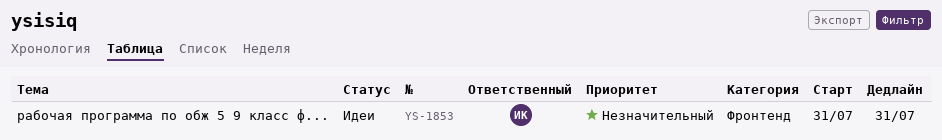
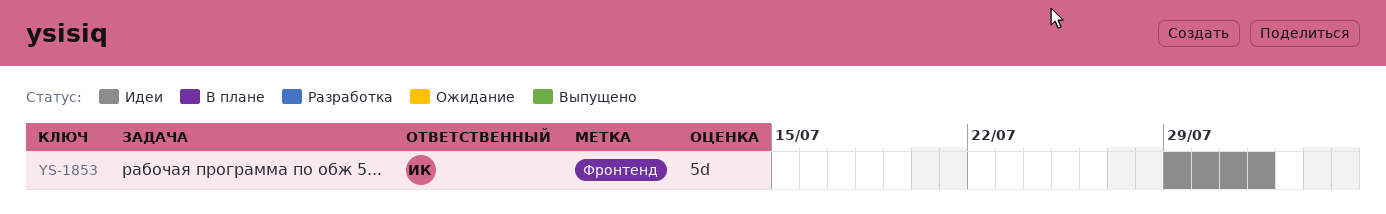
YS-1853, start: Jul 31 -> Jul 29
YS-1853, due: Jul 31 -> Aug 1

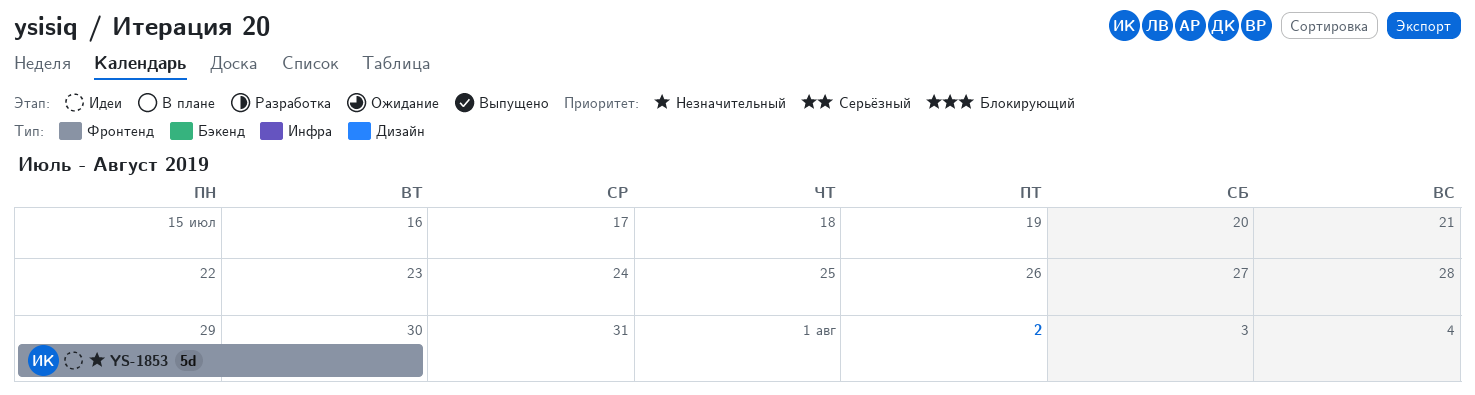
YS-1853, due: Aug 1 -> Jul 30

